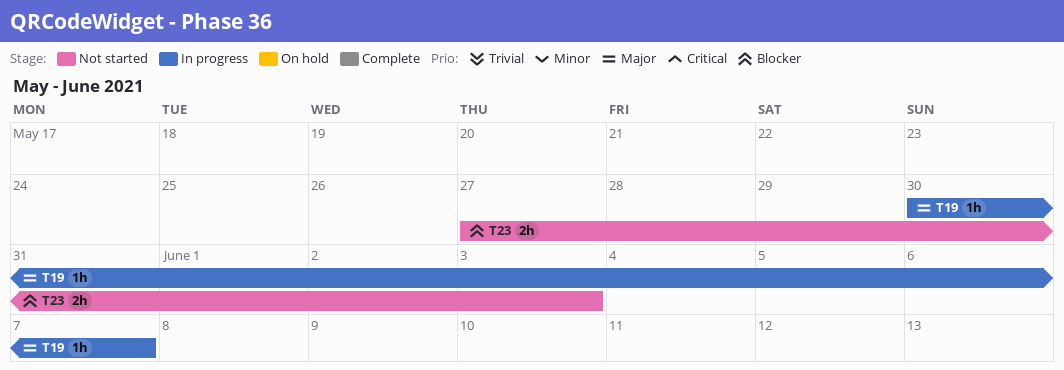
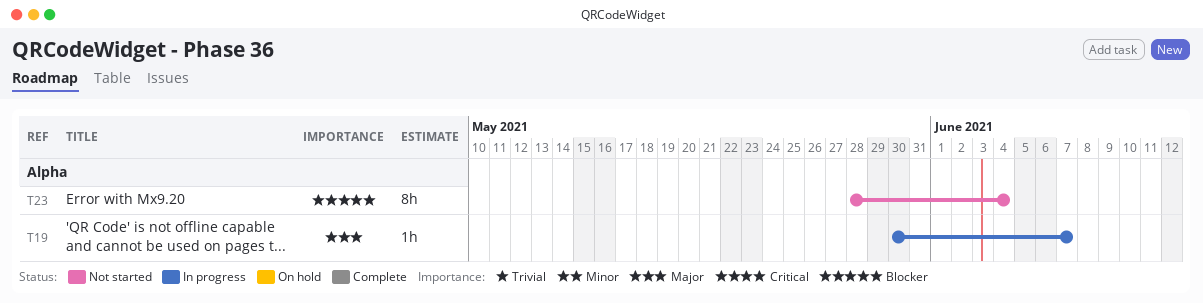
T23, estimate: 2h -> 8h
T23, start: May 27 -> May 28
T23, due: Jun 3 -> Jun 4

